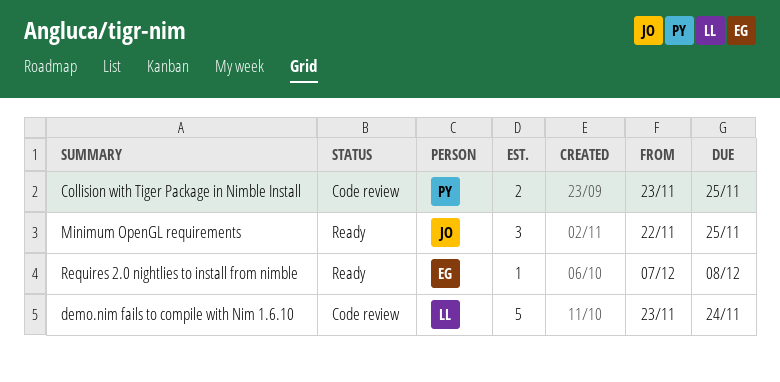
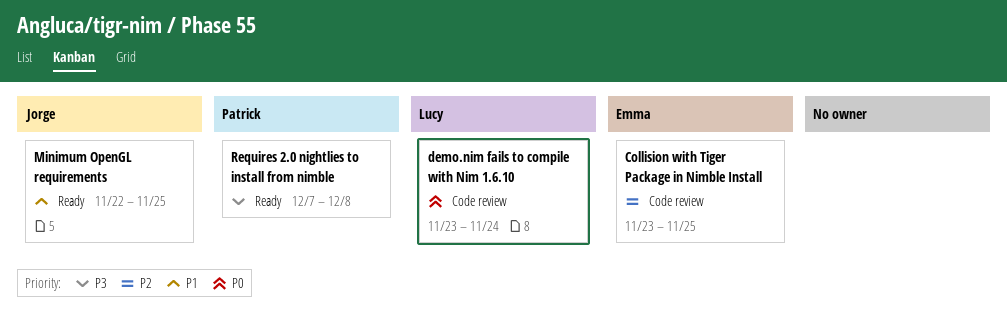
Collision with Tiger Package in Nimble Install, owner: Patrick -> Emma
Requires 2.0 nightlies to install from nimble, owner: Emma -> Patrick

